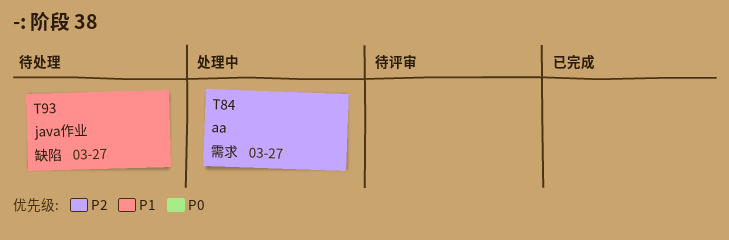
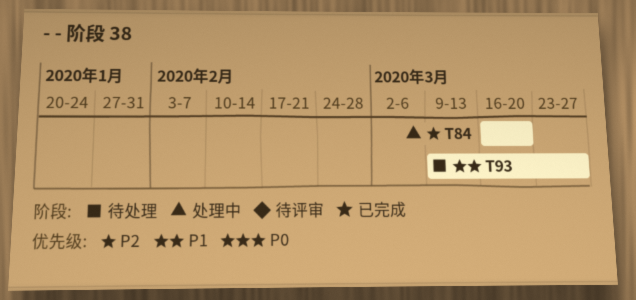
T84, due: Mar 27 -> Mar 20

